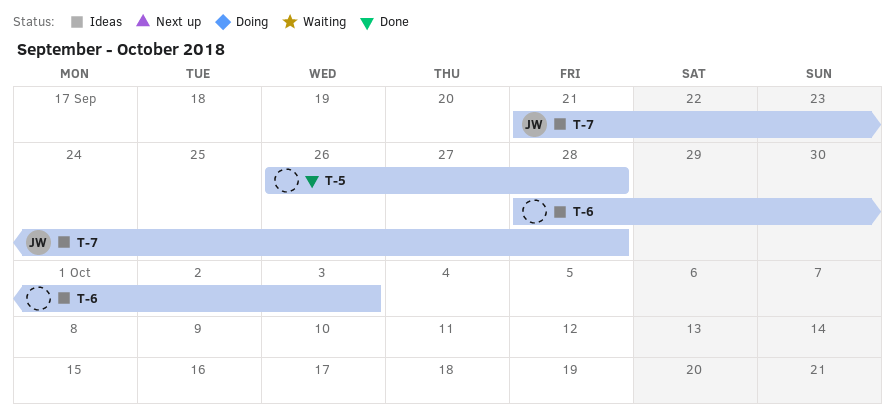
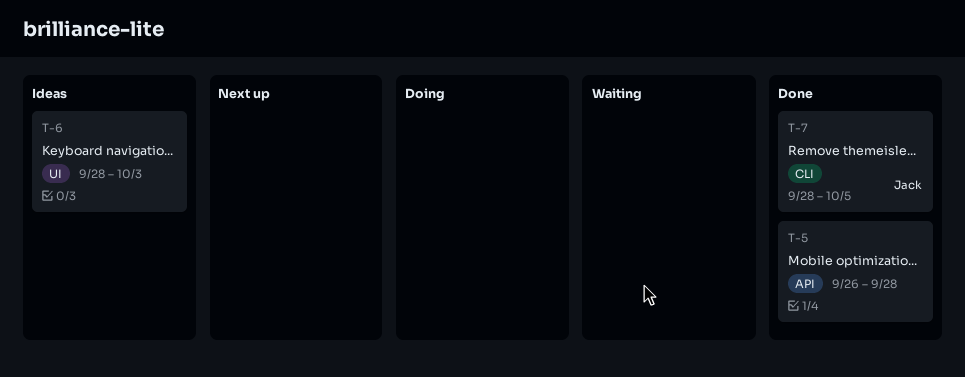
T-7, status: Ideas -> Done
T-7, start: Sep 21 -> Sep 28
T-7, due: Sep 28 -> Oct 5

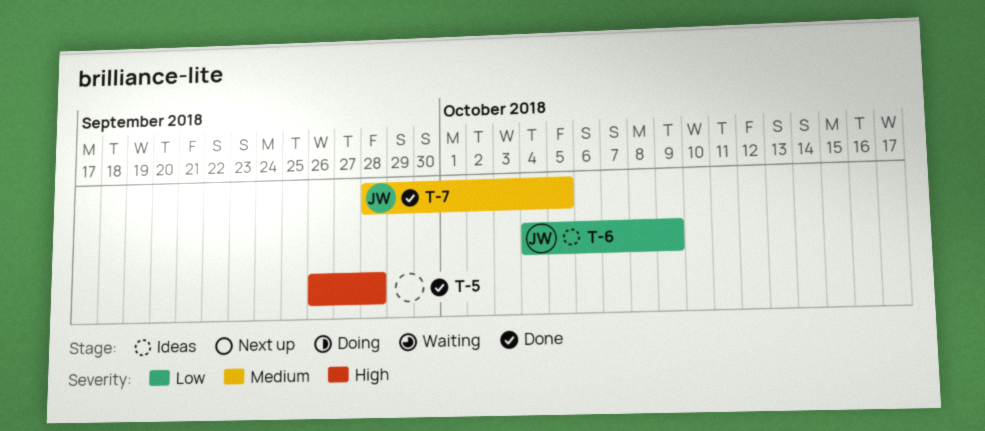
T-6, owner: none -> Jack
T-6, start: Sep 28 -> Oct 4
T-6, due: Oct 3 -> Oct 9

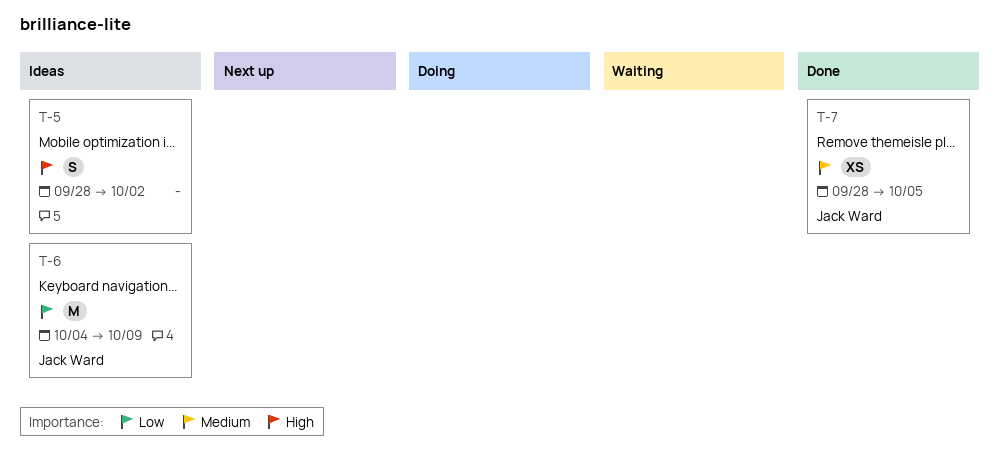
T-5, status: Done -> Ideas
T-5, start: Sep 26 -> Sep 28
T-5, due: Sep 28 -> Oct 2

